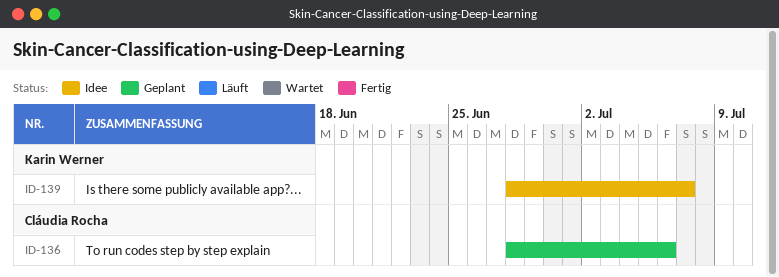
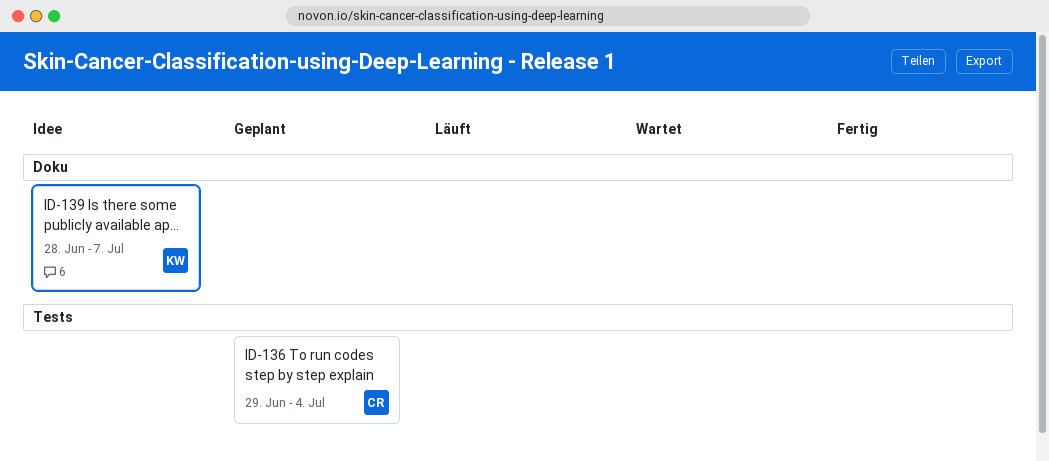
ID-136, start: Jun 28 -> Jun 29
ID-136, due: Jul 6 -> Jul 4

